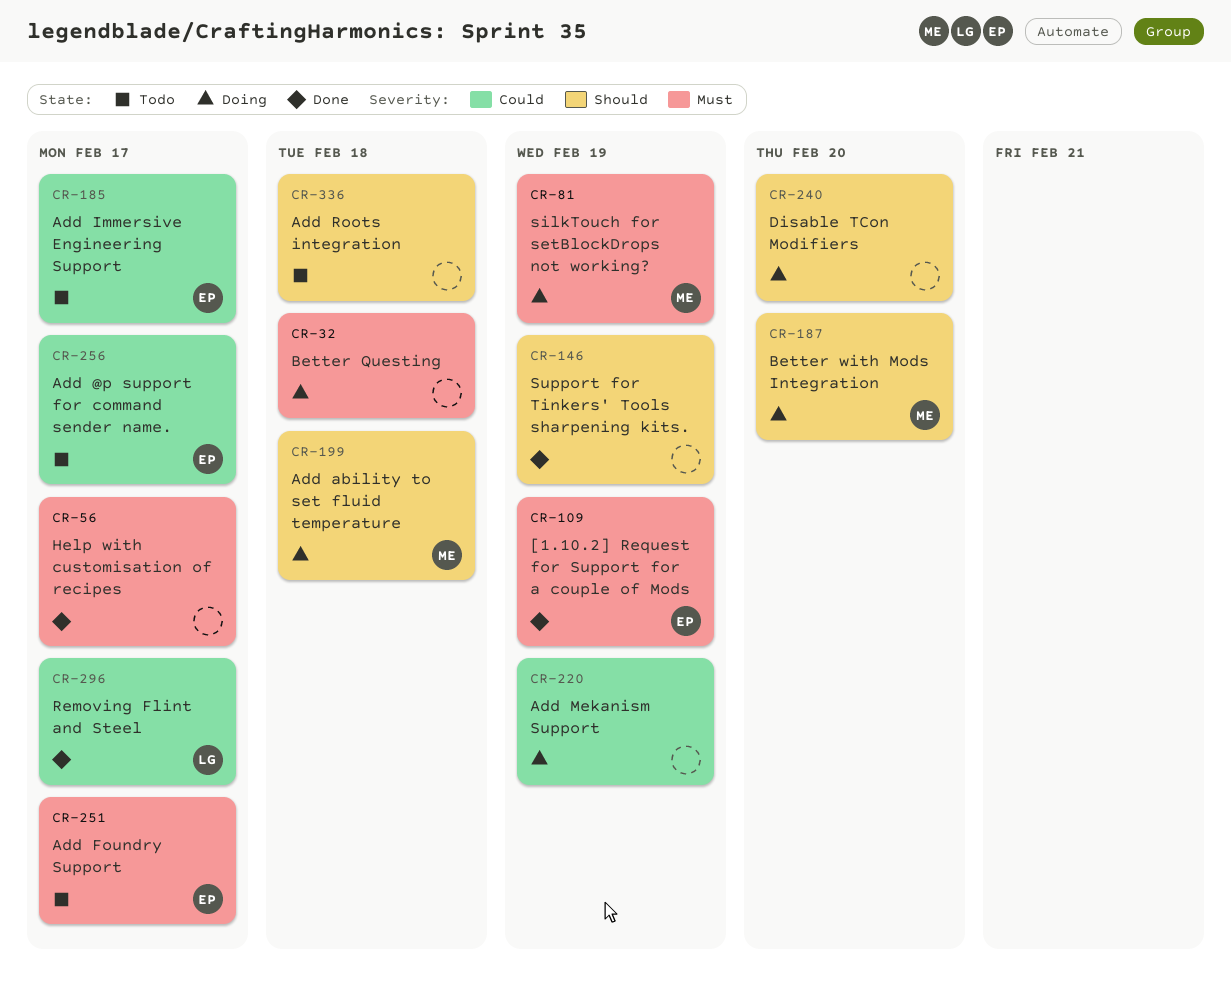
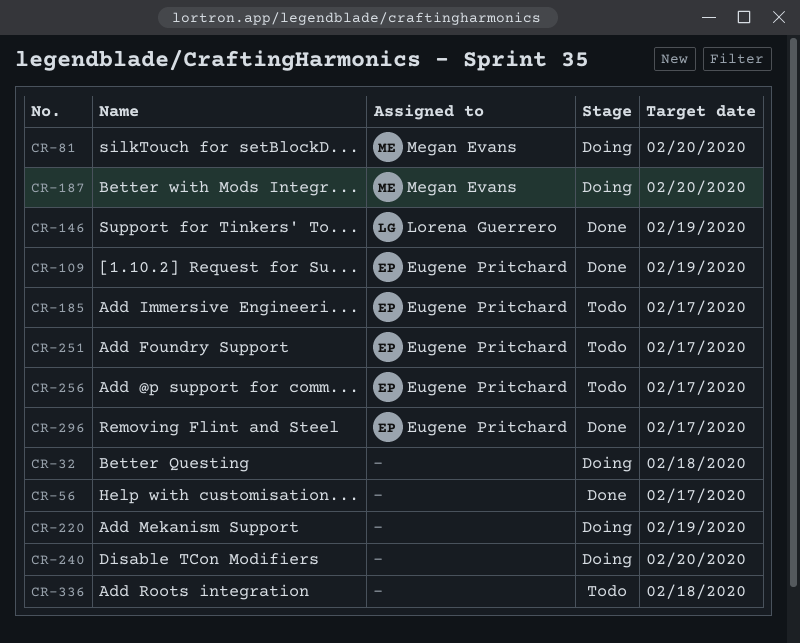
CR-81, due: Feb 19 -> Feb 20
CR-146, owner: none -> Lorena Guerrero
CR-199: present -> none
CR-296, owner: Lorena Guerrero -> Eugene Pritchard

